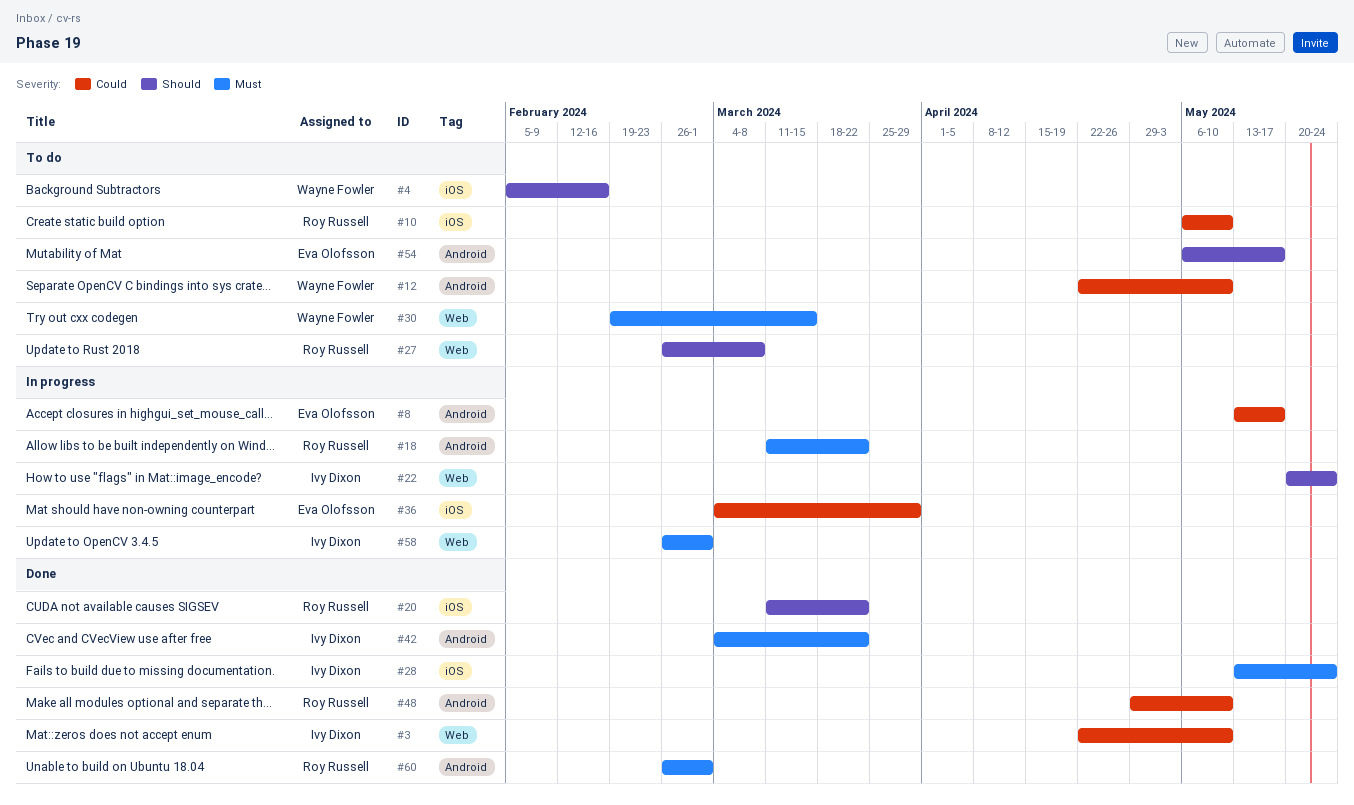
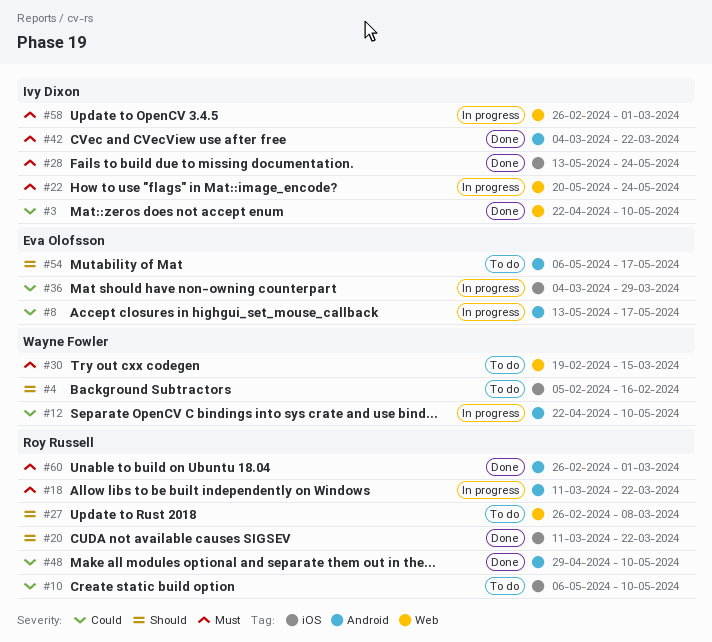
#12, status: To do -> In progress
#22, priority: Should -> Must

